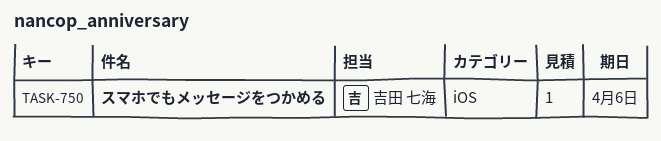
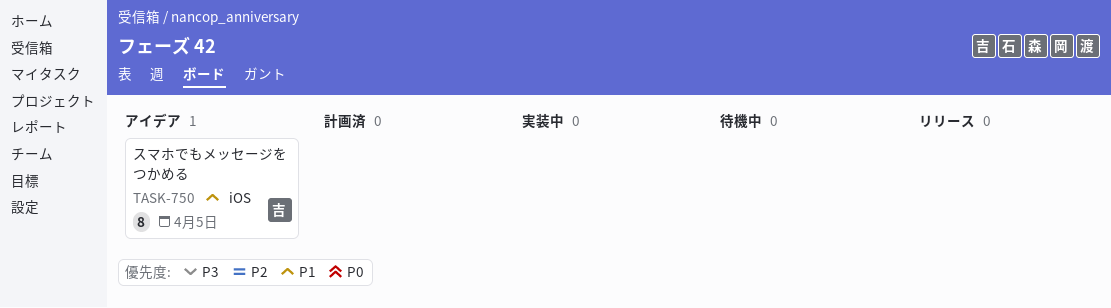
TASK-750, estimate: 1 -> 8
TASK-750, due: Apr 6 -> Apr 5

